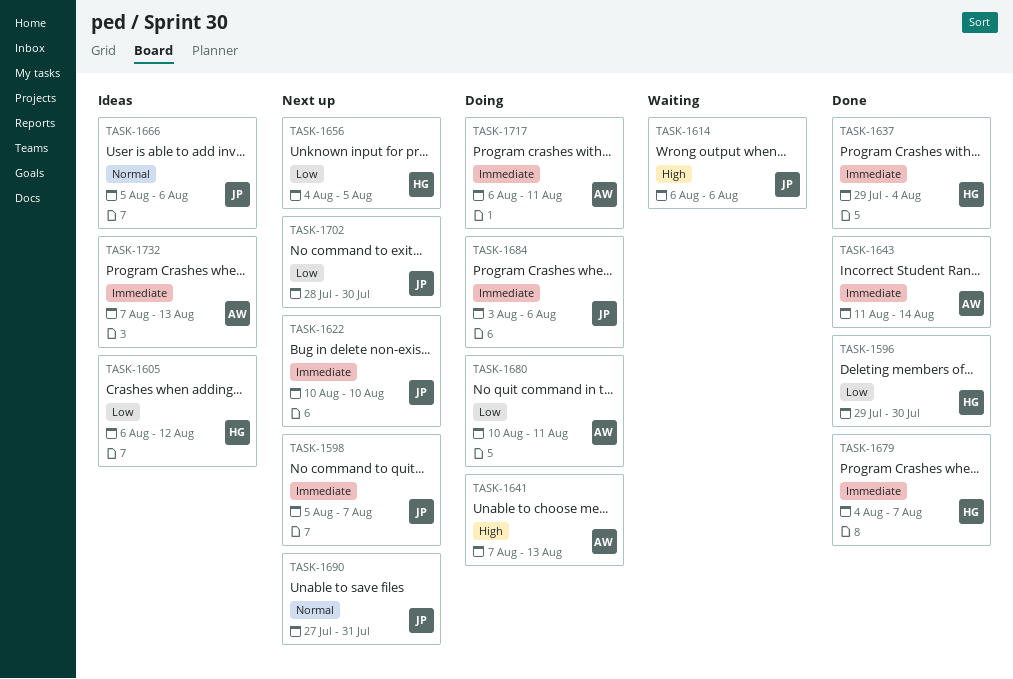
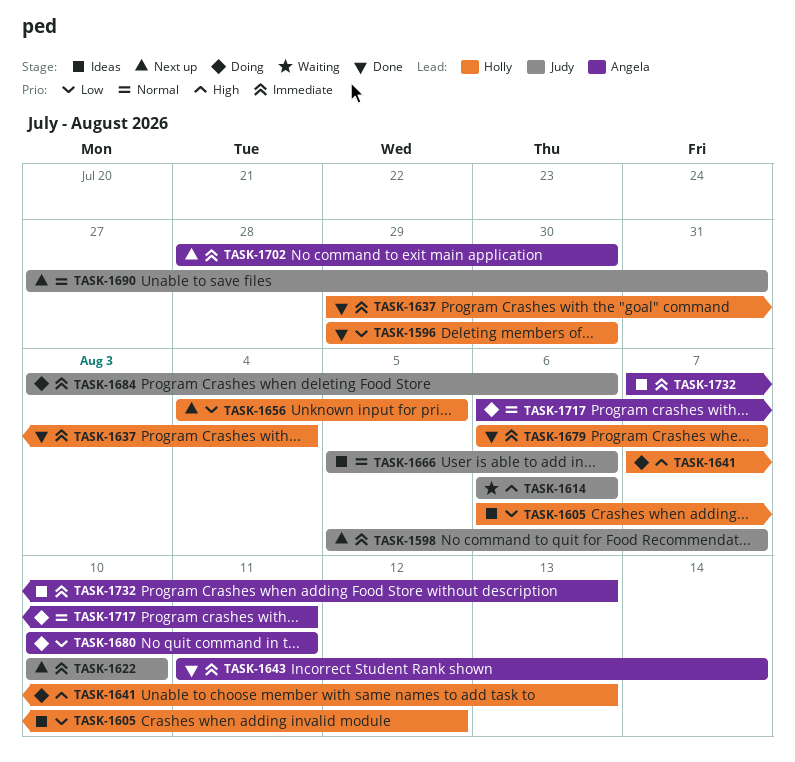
TASK-1641, owner: Angela -> Holly
TASK-1679, start: Aug 4 -> Aug 6
TASK-1702, owner: Judy -> Angela
TASK-1702, priority: Low -> Immediate
TASK-1717, priority: Immediate -> Normal

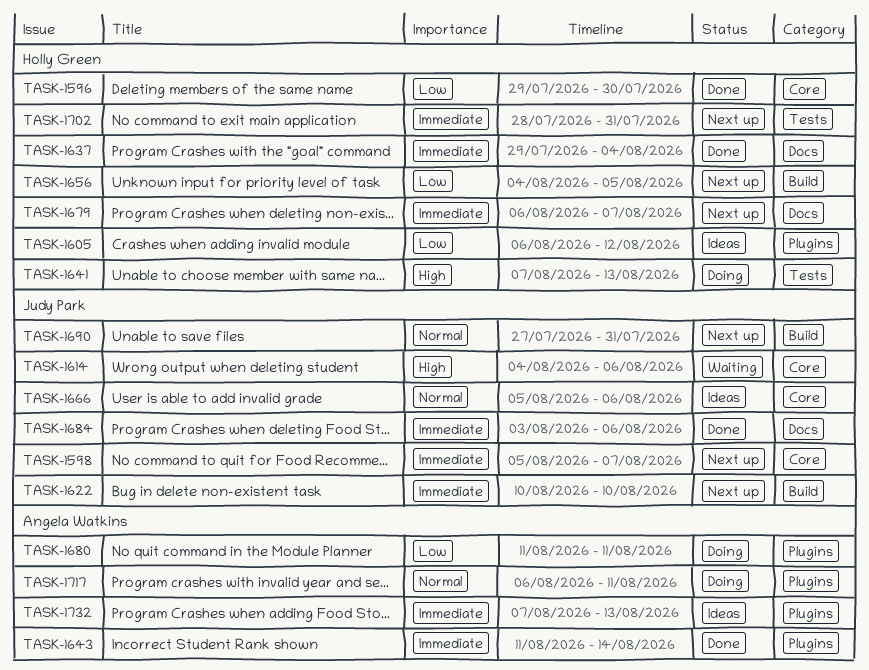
TASK-1614, start: Aug 6 -> Aug 4
TASK-1679, status: Done -> Next up
TASK-1680, start: Aug 10 -> Aug 11
TASK-1684, status: Doing -> Done
TASK-1702, owner: Angela Watkins -> Holly Green
TASK-1702, due: Jul 30 -> Jul 31

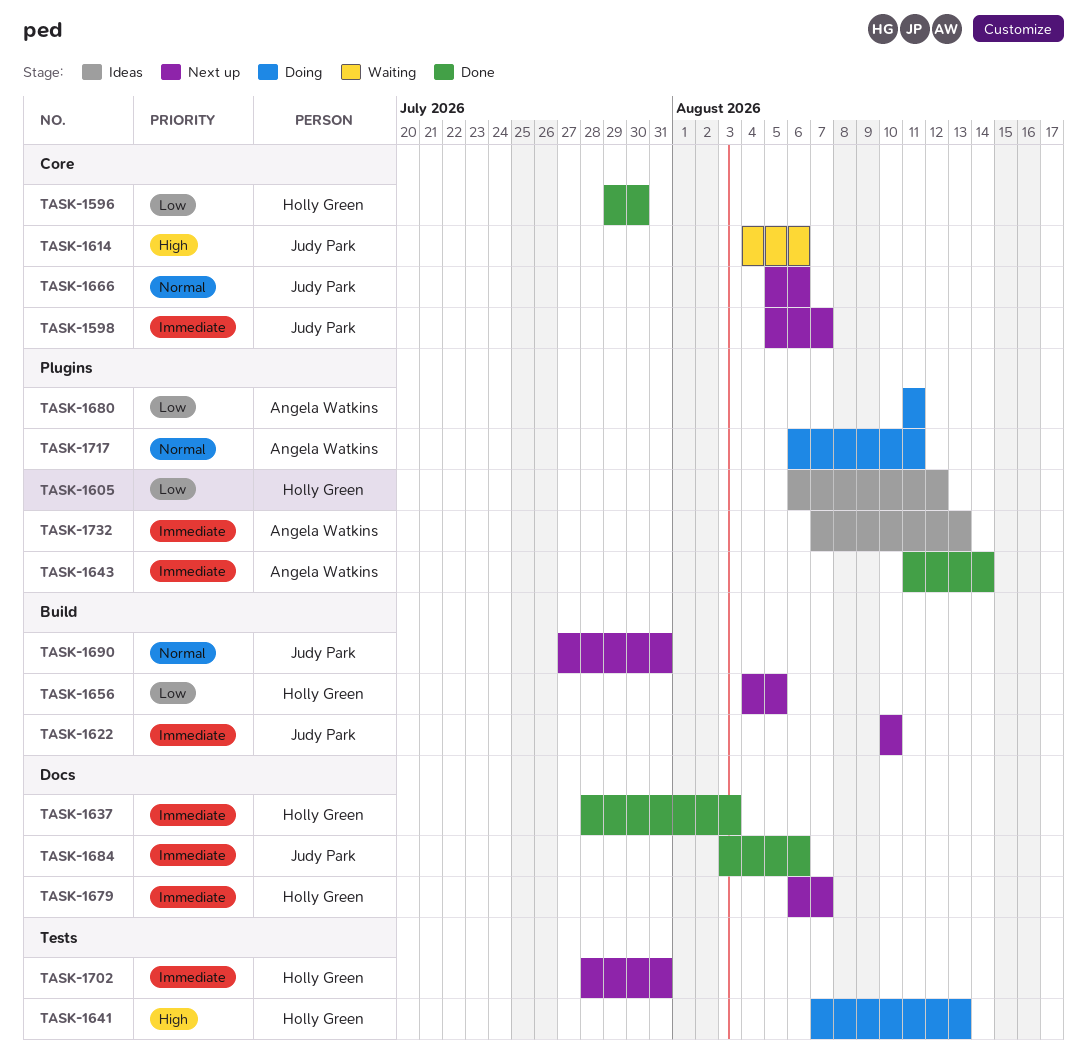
TASK-1637, start: Jul 29 -> Jul 28
TASK-1637, due: Aug 4 -> Aug 3
TASK-1666, status: Ideas -> Next up

